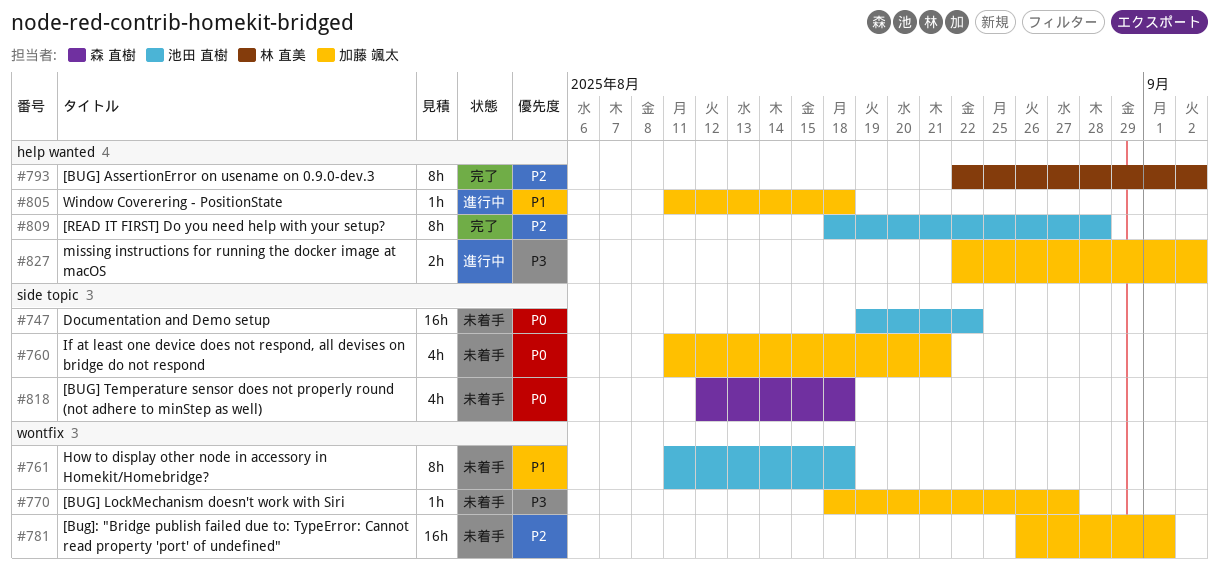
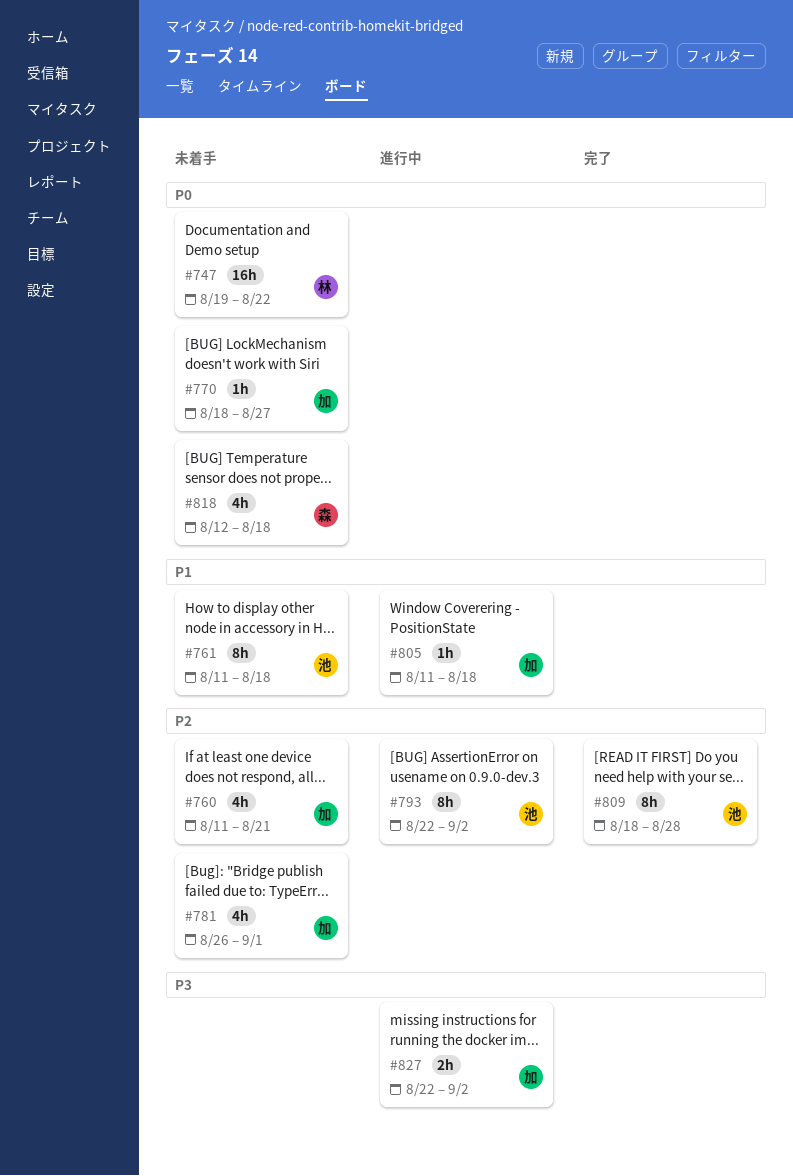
#747, owner: 池田 直樹 -> 林 直美
#760, priority: P0 -> P2
#770, priority: P3 -> P0
#781, estimate: 16h -> 4h
#793, status: 完了 -> 進行中
#793, owner: 林 直美 -> 池田 直樹

